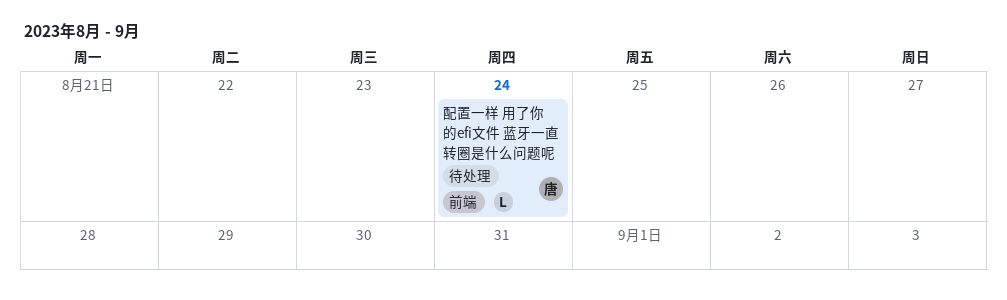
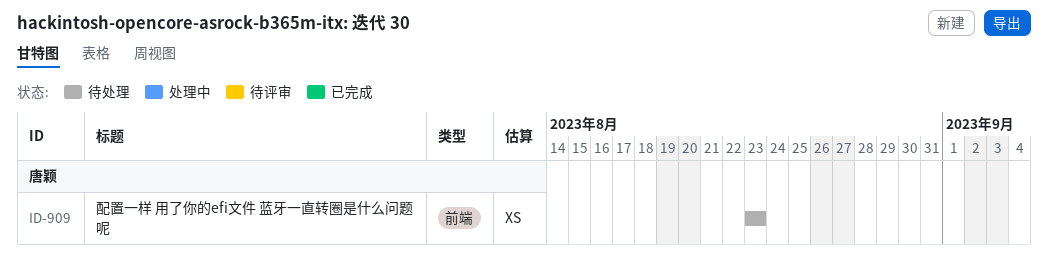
配置一样 用了你的efi文件 蓝牙一直转圈是什么问题呢, estimate: L -> XS
配置一样 用了你的efi文件 蓝牙一直转圈是什么问题呢, due: Aug 24 -> Aug 23

